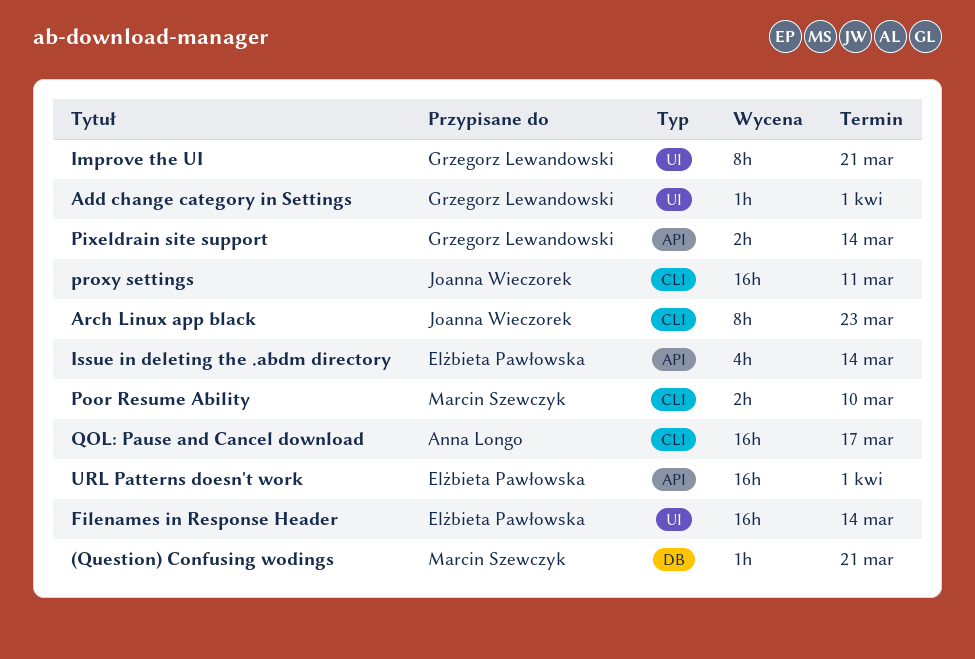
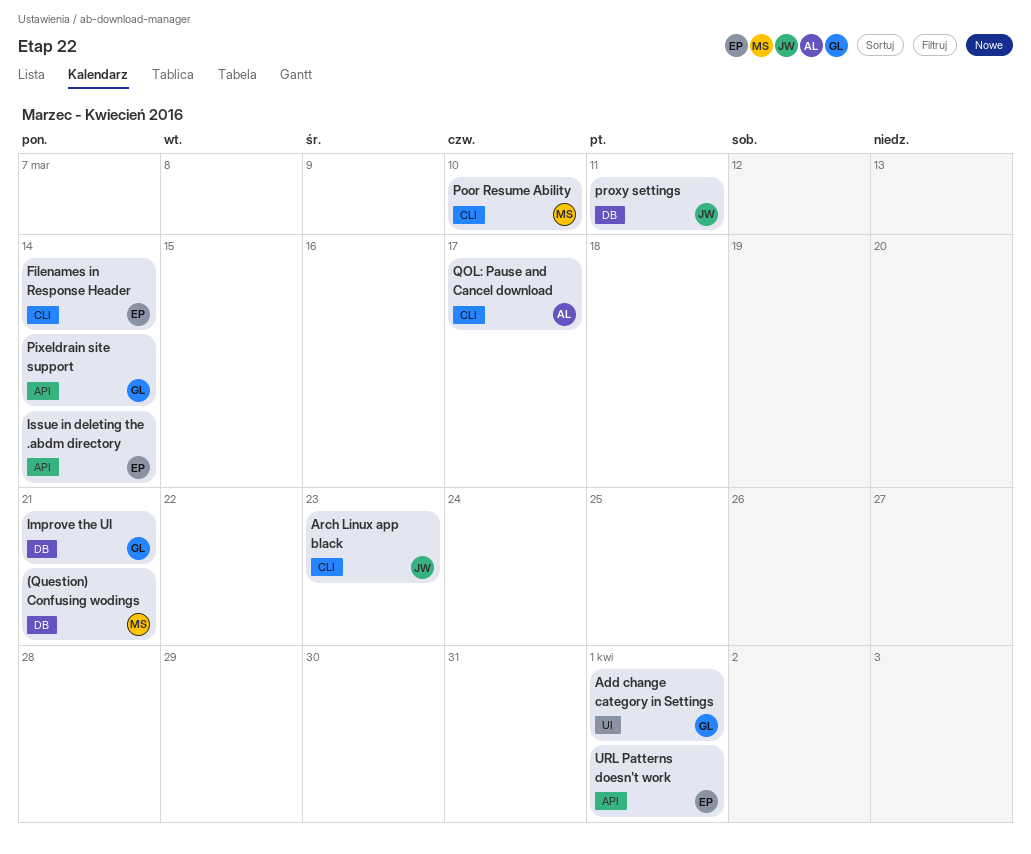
Filenames in Response Header, label: UI -> CLI
Improve the UI, label: UI -> DB
proxy settings, label: CLI -> DB

